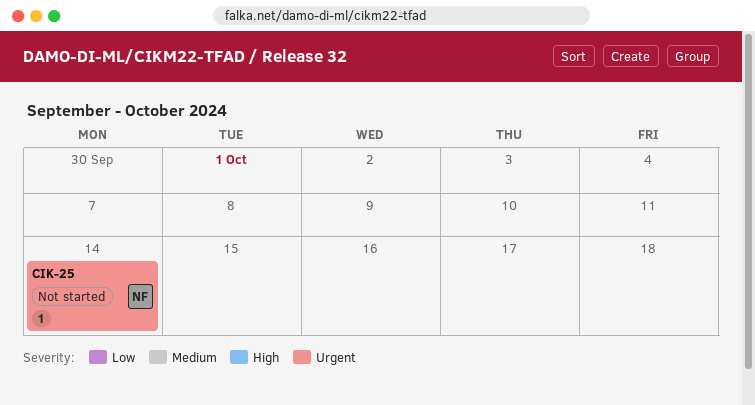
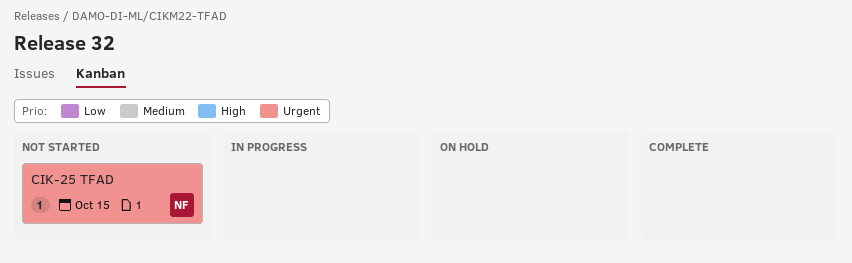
CIK-25, due: Oct 14 -> Oct 15

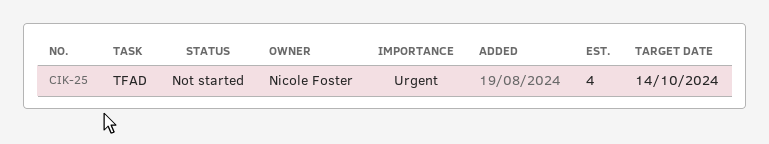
CIK-25, estimate: 1 -> 4
CIK-25, due: Oct 15 -> Oct 14

